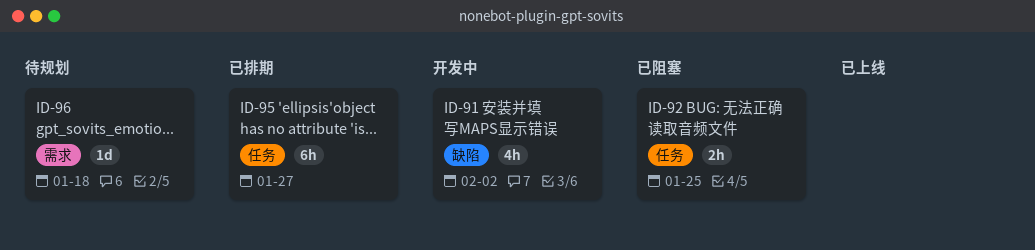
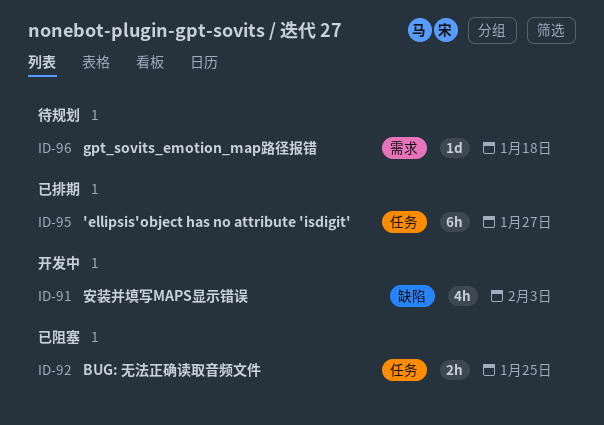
ID-91, due: Feb 2 -> Feb 3

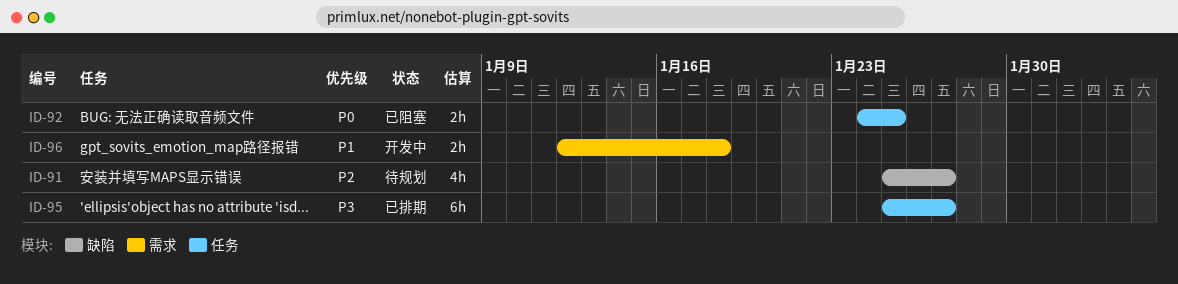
ID-91, status: 开发中 -> 待规划
ID-91, due: Feb 3 -> Jan 27
ID-96, status: 待规划 -> 开发中
ID-96, estimate: 1d -> 2h

